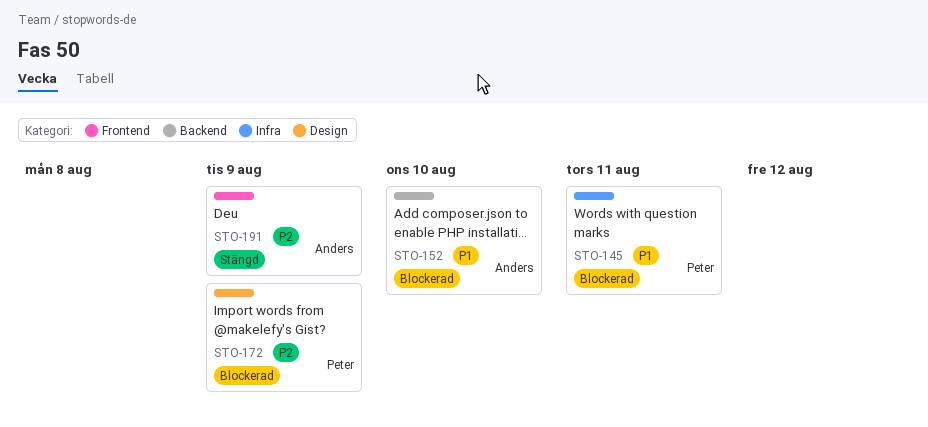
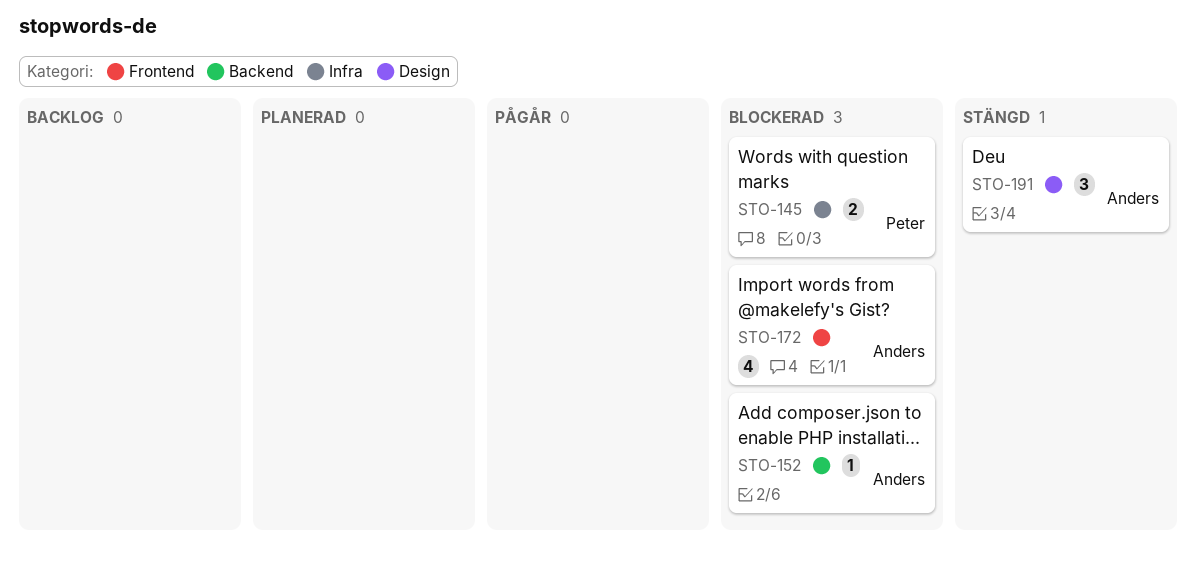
STO-172, owner: Peter -> Anders
STO-172, label: Design -> Frontend
STO-191, label: Frontend -> Design

